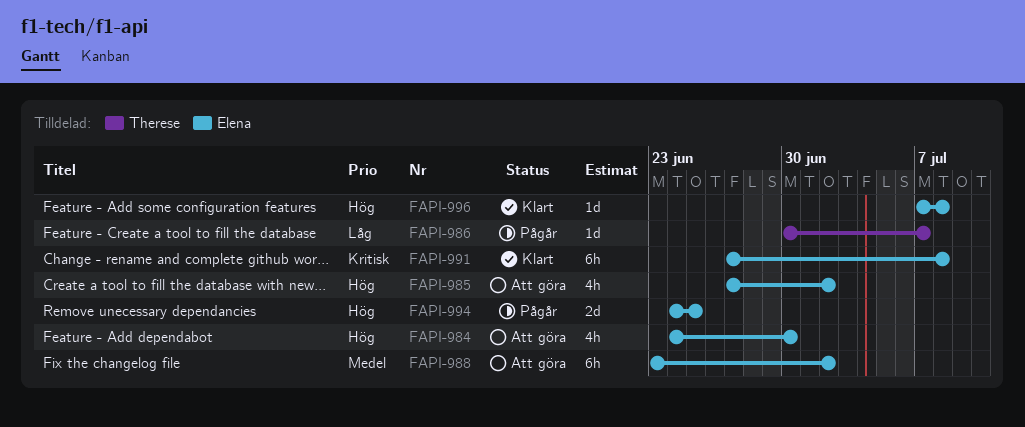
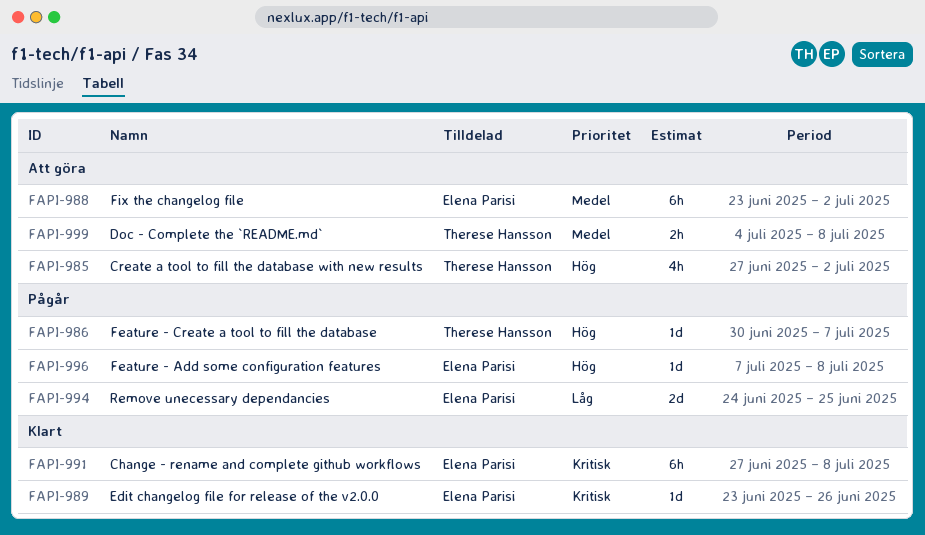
FAPI-984: present -> none
FAPI-985, owner: Elena Parisi -> Therese Hansson
FAPI-986, priority: Låg -> Hög
FAPI-989: none -> present
FAPI-994, priority: Hög -> Låg
FAPI-996, status: Klart -> Pågår
FAPI-999: none -> present

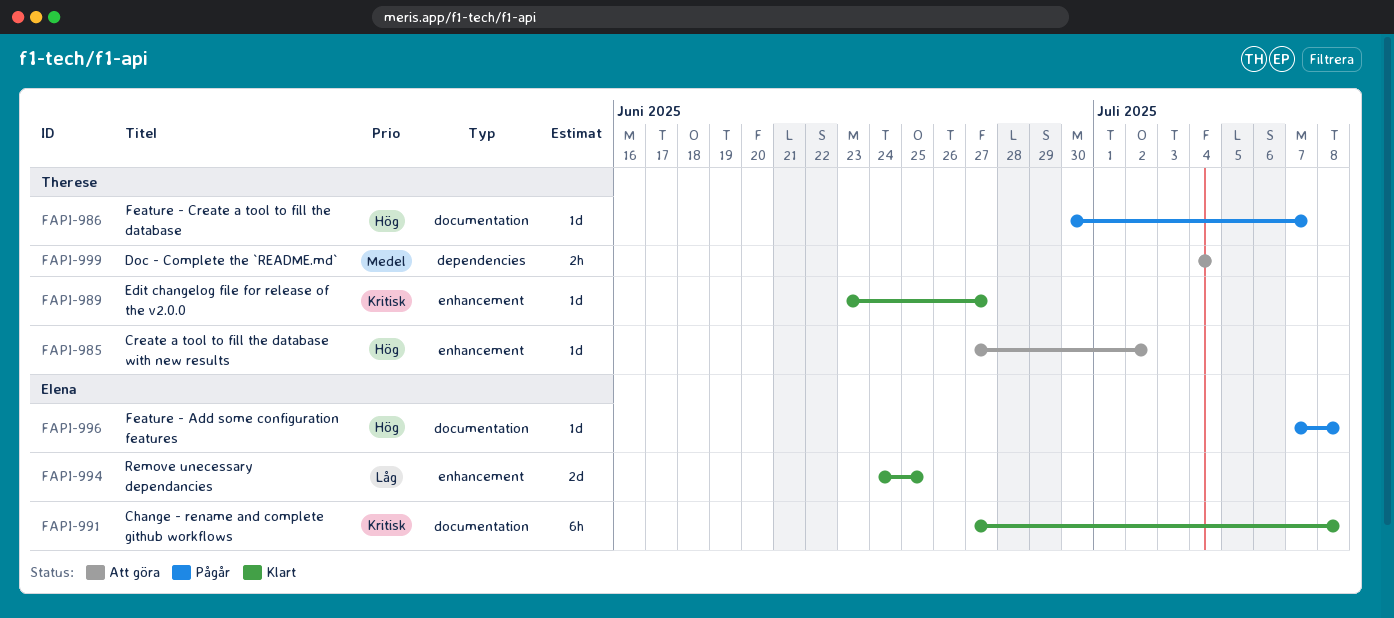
FAPI-985, estimate: 4h -> 1d
FAPI-988: present -> none
FAPI-989, owner: Elena Parisi -> Therese Hansson
FAPI-989, due: Jun 26 -> Jun 27
FAPI-994, status: Pågår -> Klart
FAPI-999, due: Jul 8 -> Jul 4

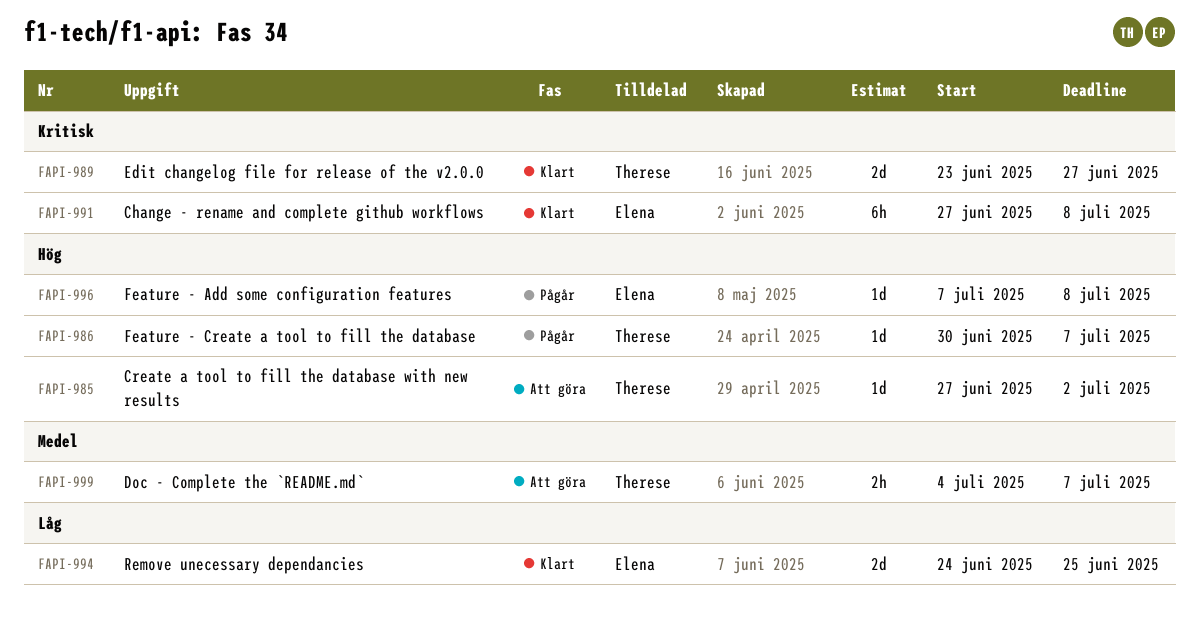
FAPI-989, estimate: 1d -> 2d
FAPI-999, due: Jul 4 -> Jul 7

